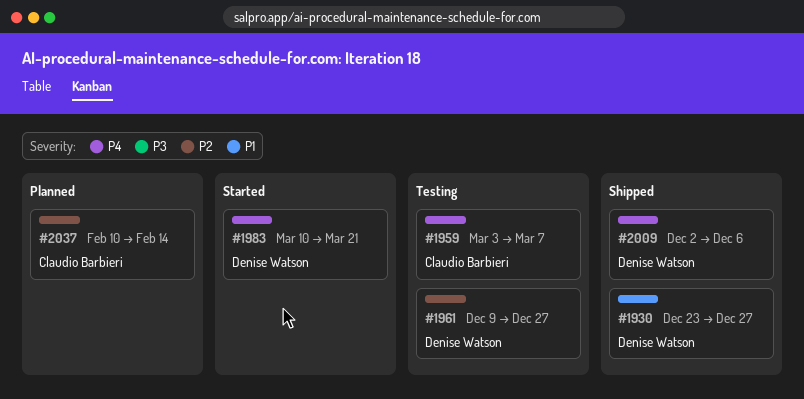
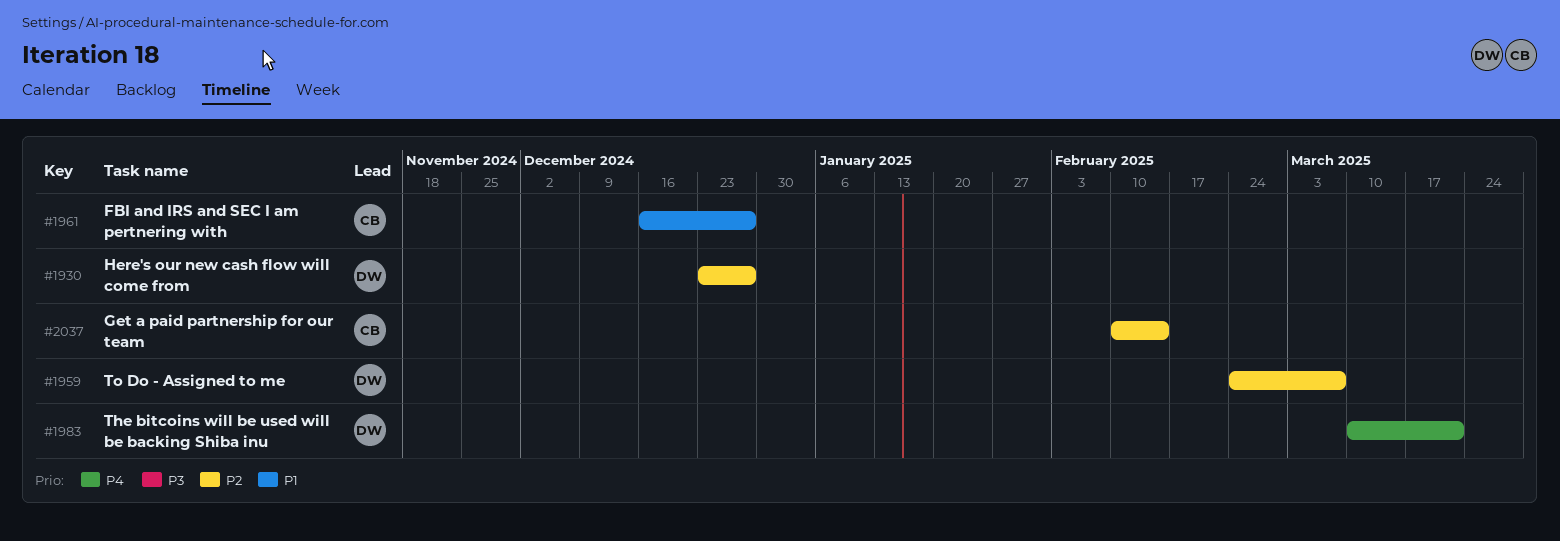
#1930, priority: P1 -> P2
#1959, owner: Claudio Barbieri -> Denise Watson
#1959, priority: P4 -> P2
#1959, start: Mar 3 -> Feb 24
#1961, owner: Denise Watson -> Claudio Barbieri
#1961, priority: P2 -> P1
#1961, start: Dec 9 -> Dec 16
#2009: present -> none

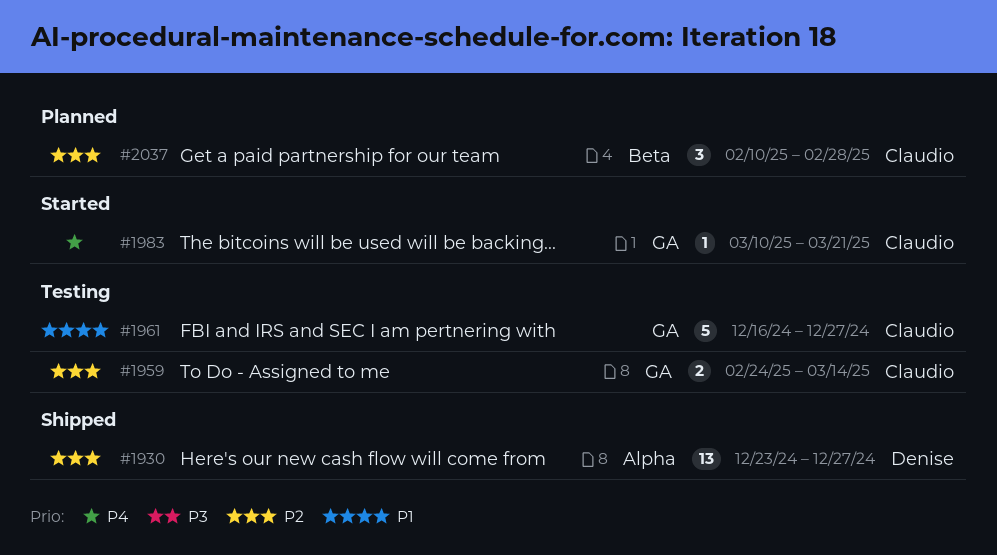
#1959, owner: Denise -> Claudio
#1959, due: Mar 7 -> Mar 14
#1983, owner: Denise -> Claudio
#2037, due: Feb 14 -> Feb 28

